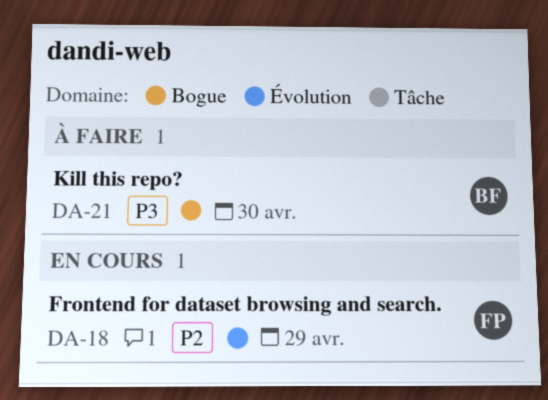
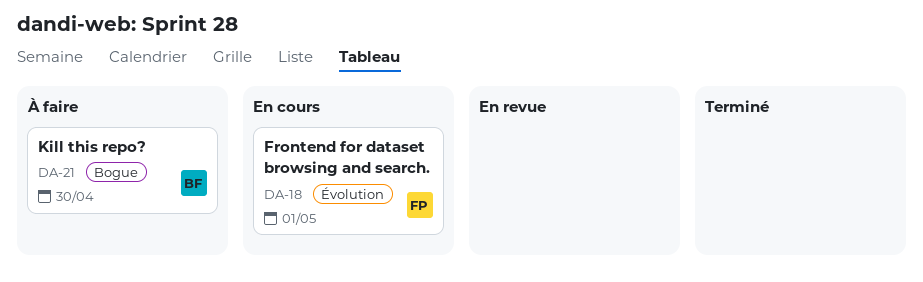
DA-18, due: Apr 29 -> May 1

